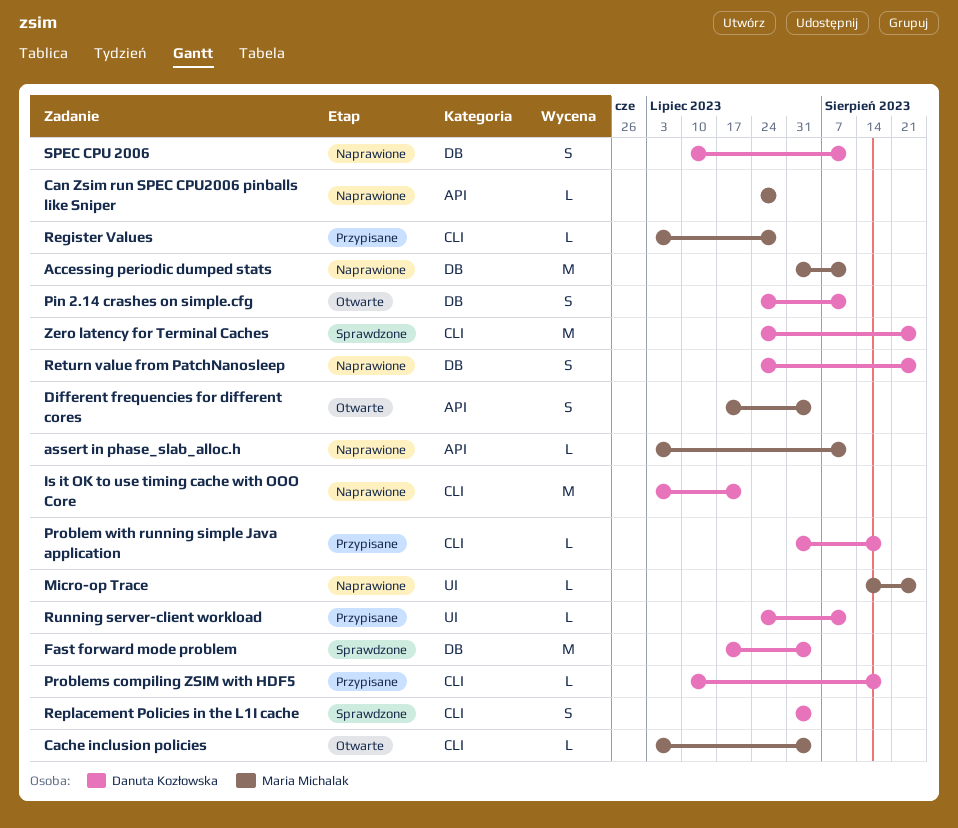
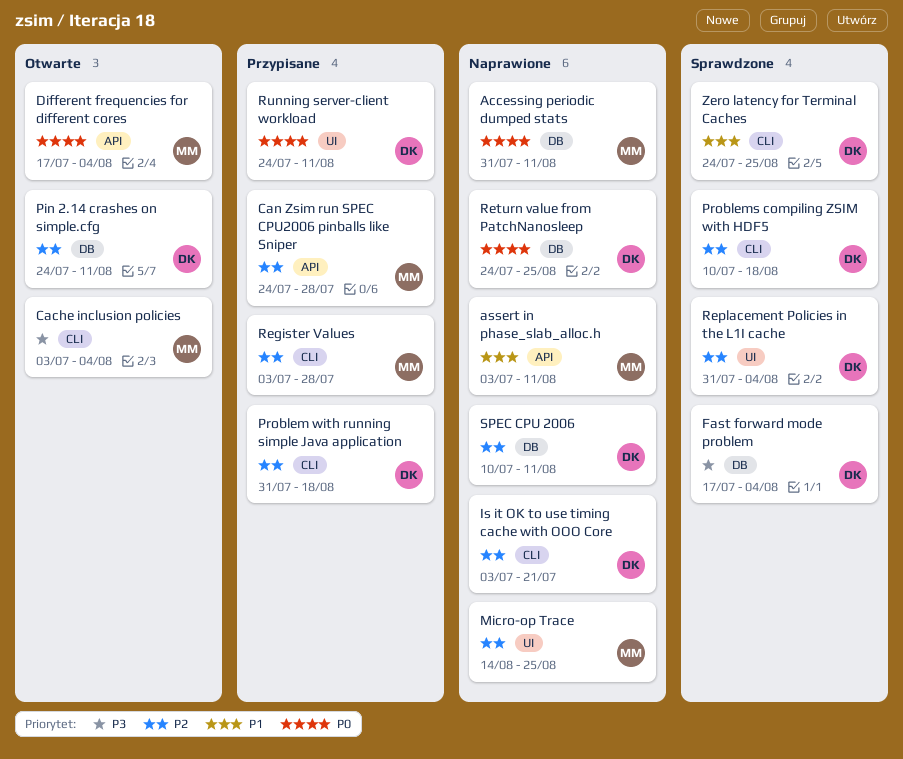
Can Zsim run SPEC CPU2006 pinballs like Sniper, status: Naprawione -> Przypisane
Problems compiling ZSIM with HDF5, status: Przypisane -> Sprawdzone
Replacement Policies in the L1I cache, label: CLI -> UI

